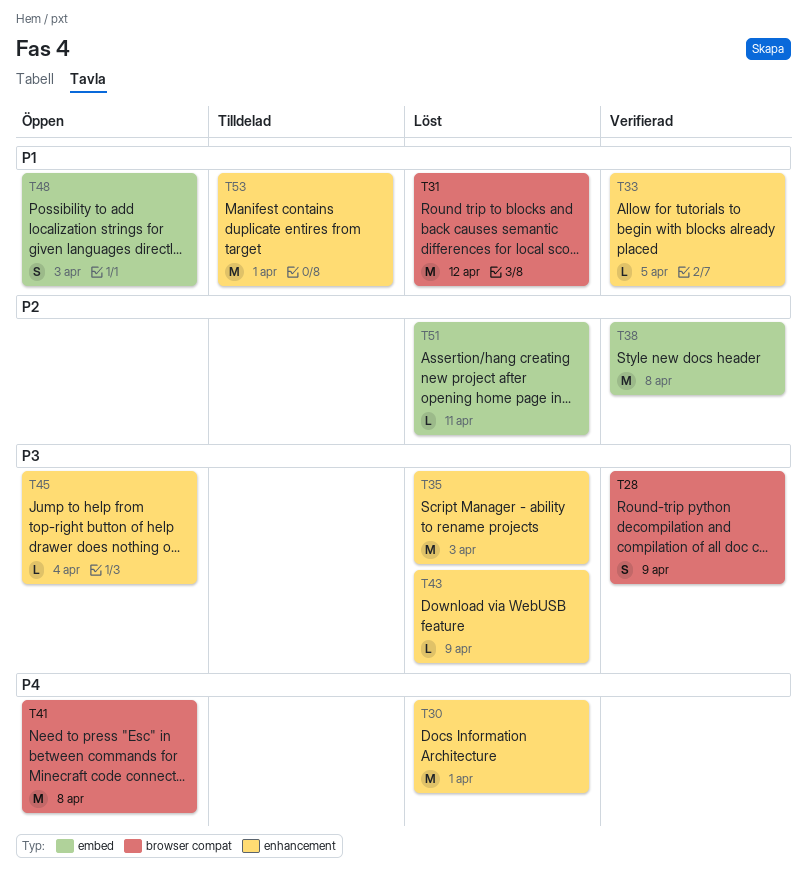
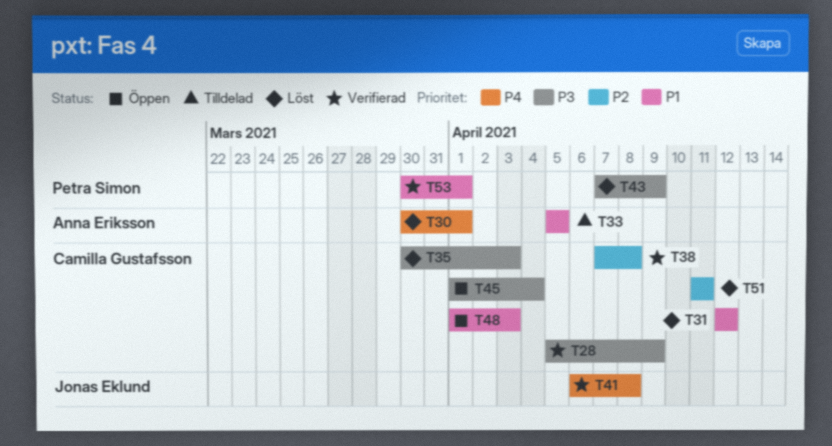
T33, status: Verifierad -> Tilldelad
T41, status: Öppen -> Verifierad
T53, status: Tilldelad -> Verifierad

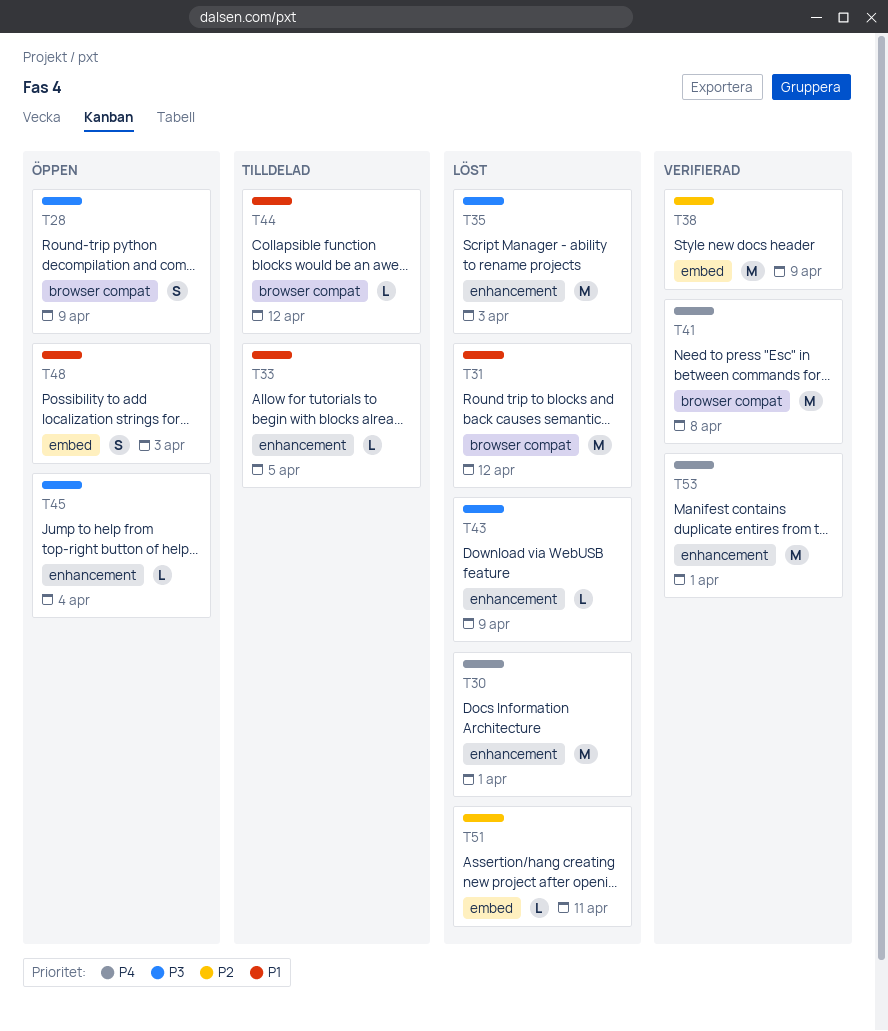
T28, status: Verifierad -> Öppen
T38, due: Apr 8 -> Apr 9
T44: none -> present
T53, priority: P1 -> P4

